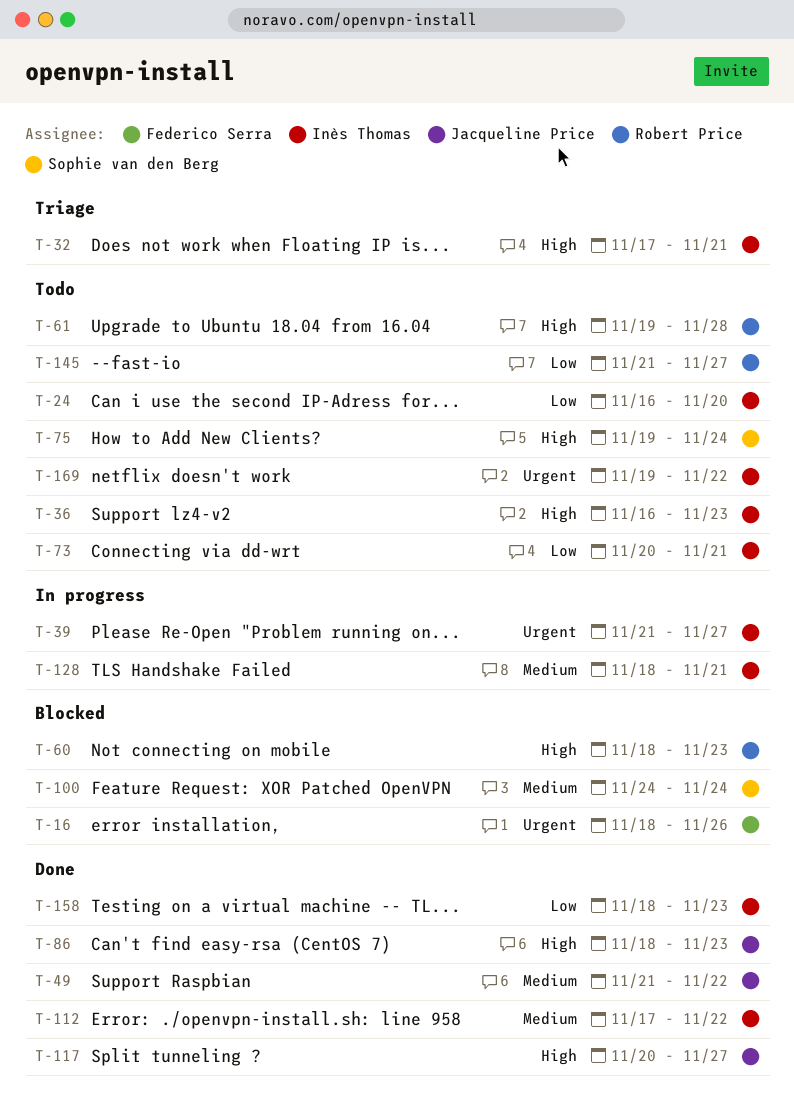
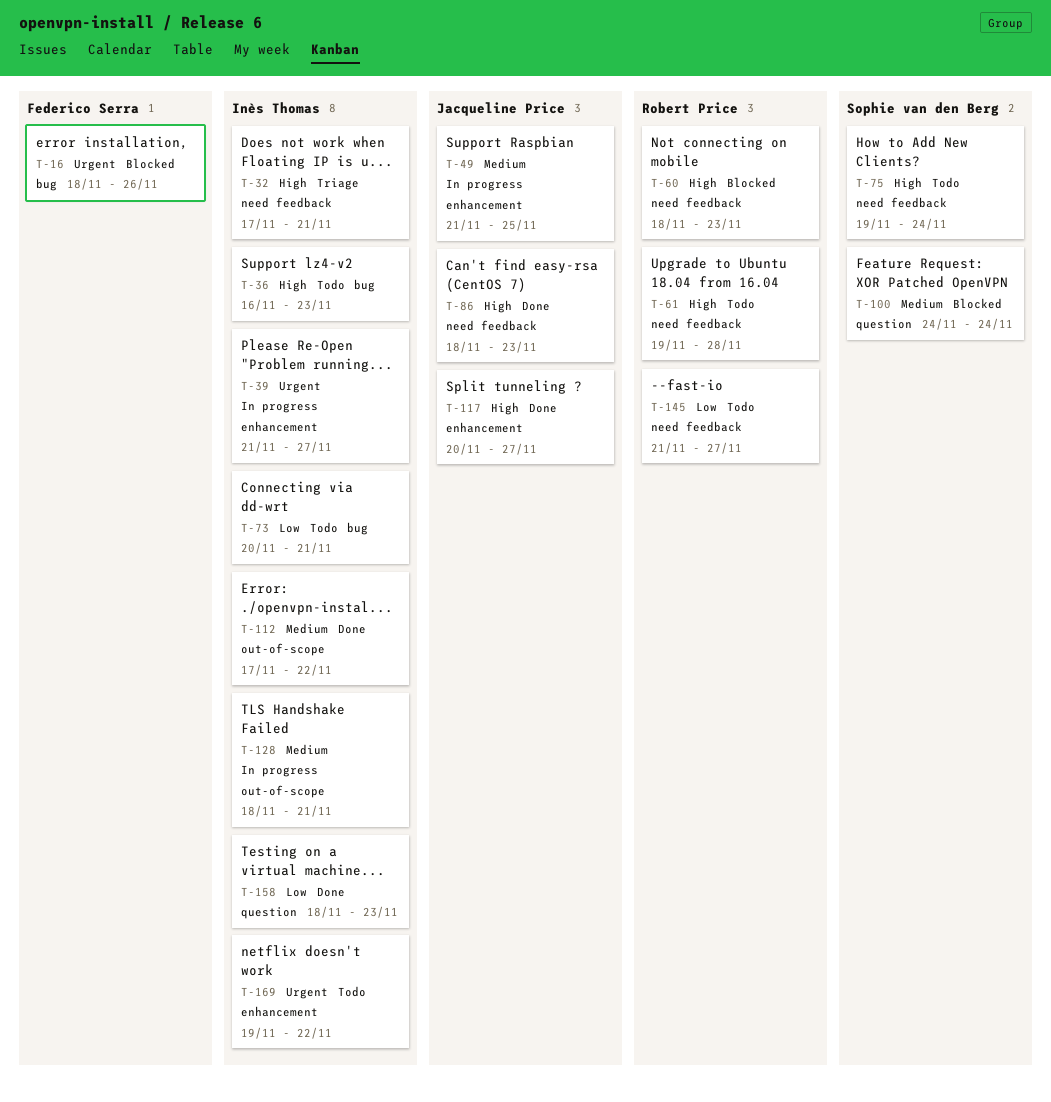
T-24: present -> none
T-49, status: Done -> In progress
T-49, due: Nov 22 -> Nov 25

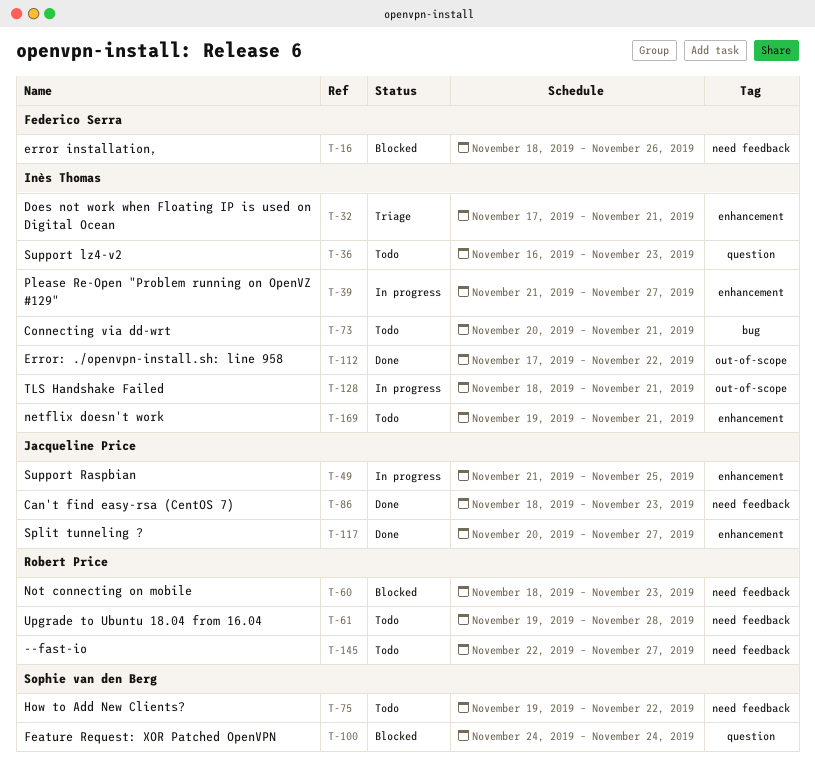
T-16, label: bug -> need feedback
T-32, label: need feedback -> enhancement
T-36, label: bug -> question
T-75, due: Nov 24 -> Nov 22
T-145, start: Nov 21 -> Nov 22
T-158: present -> none
T-169, due: Nov 22 -> Nov 21

